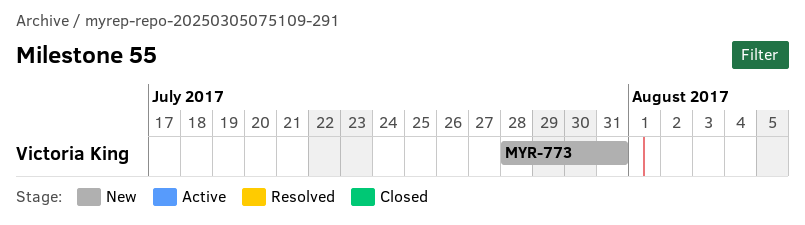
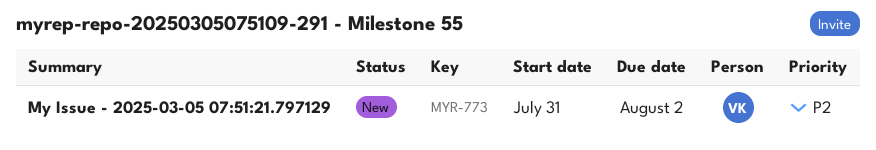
MYR-773, start: Jul 28 -> Jul 31
MYR-773, due: Jul 31 -> Aug 2

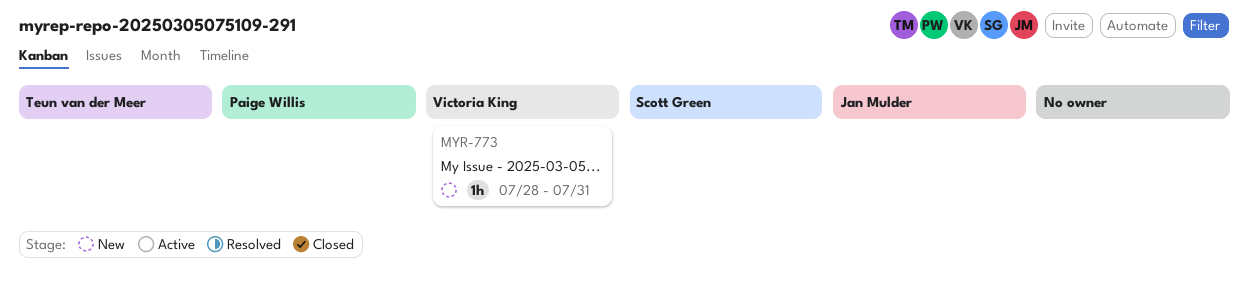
MYR-773, start: Jul 31 -> Jul 28
MYR-773, due: Aug 2 -> Jul 31

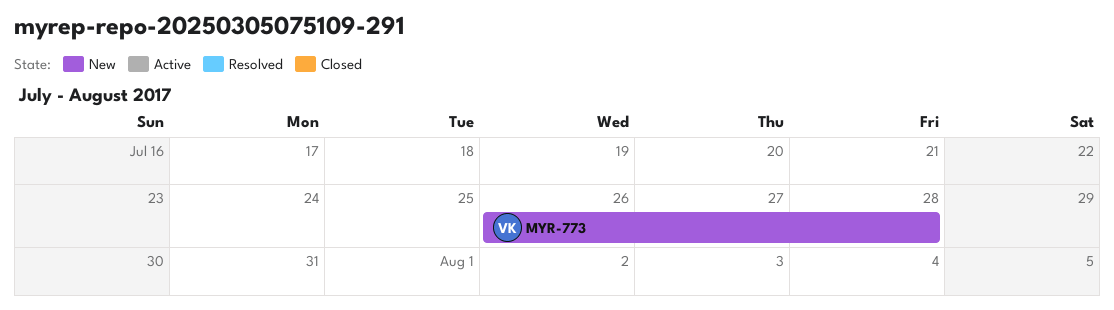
MYR-773, start: Jul 28 -> Jul 26
MYR-773, due: Jul 31 -> Jul 28

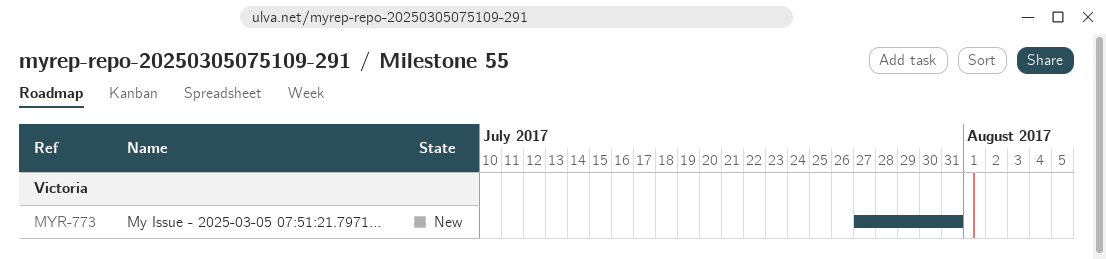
MYR-773, start: Jul 26 -> Jul 27
MYR-773, due: Jul 28 -> Jul 31

